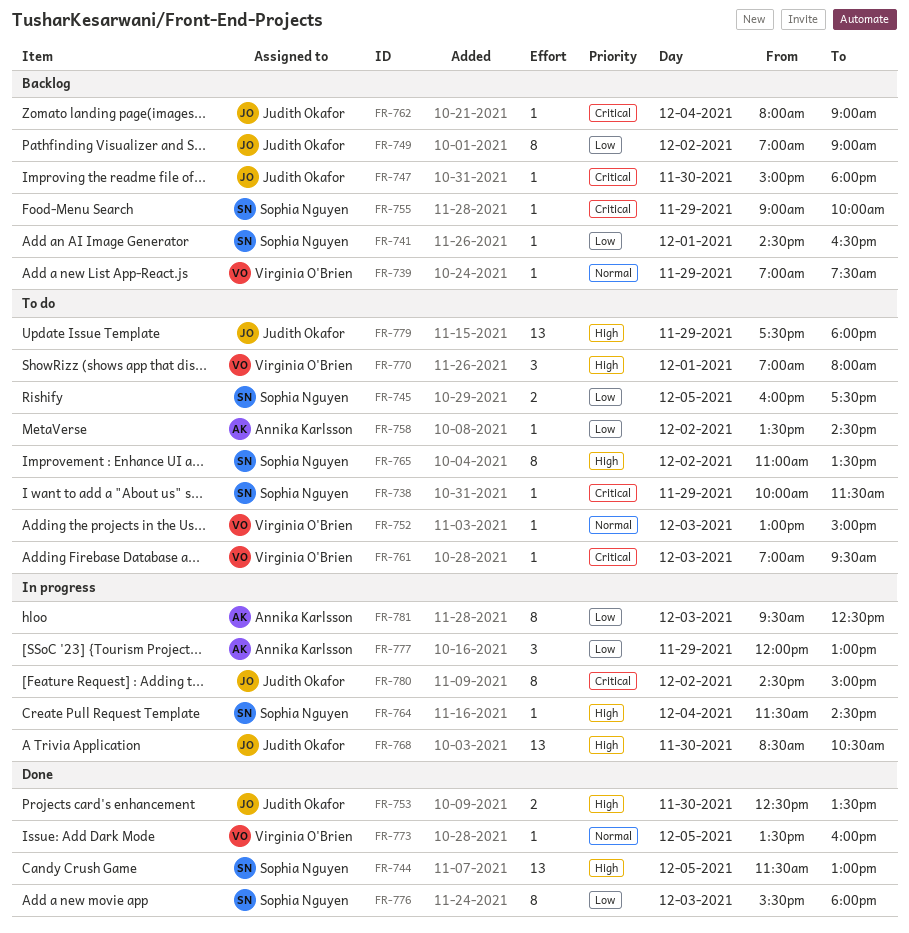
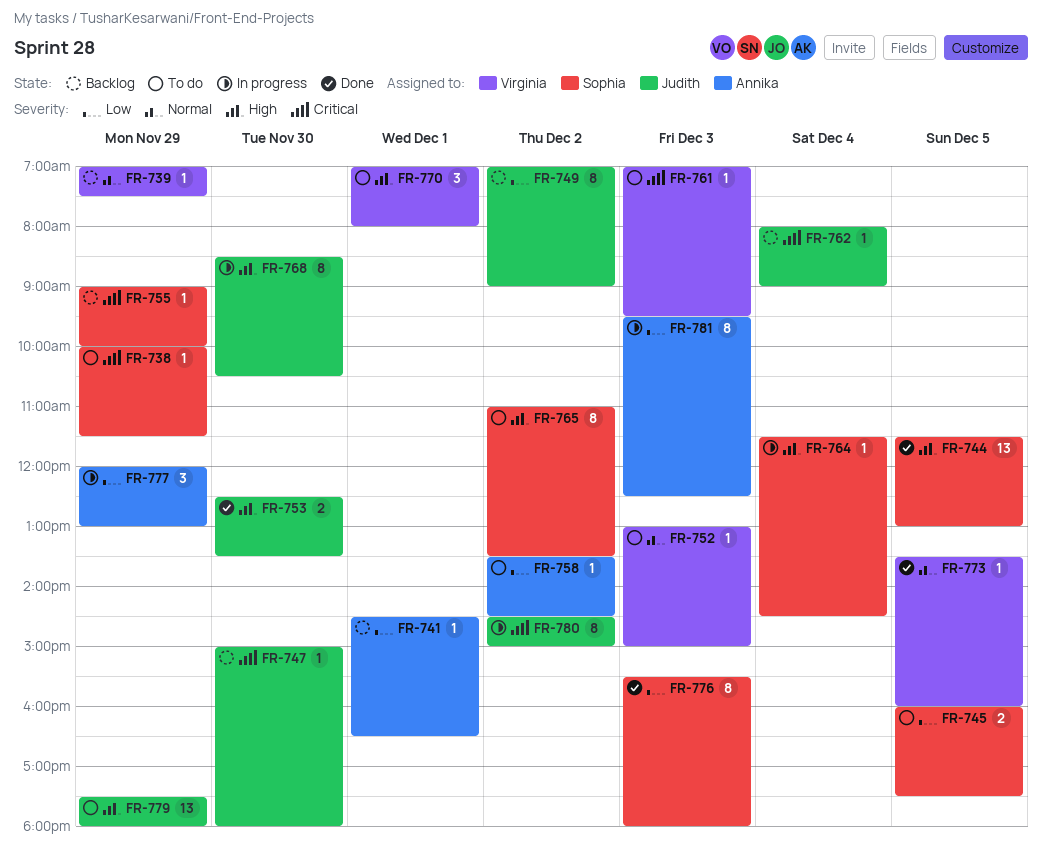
FR-741, owner: Sophia Nguyen -> Annika Karlsson
FR-768, estimate: 13 -> 8

